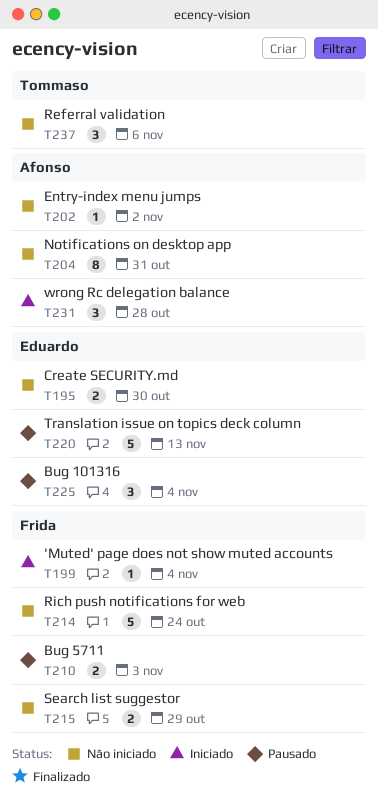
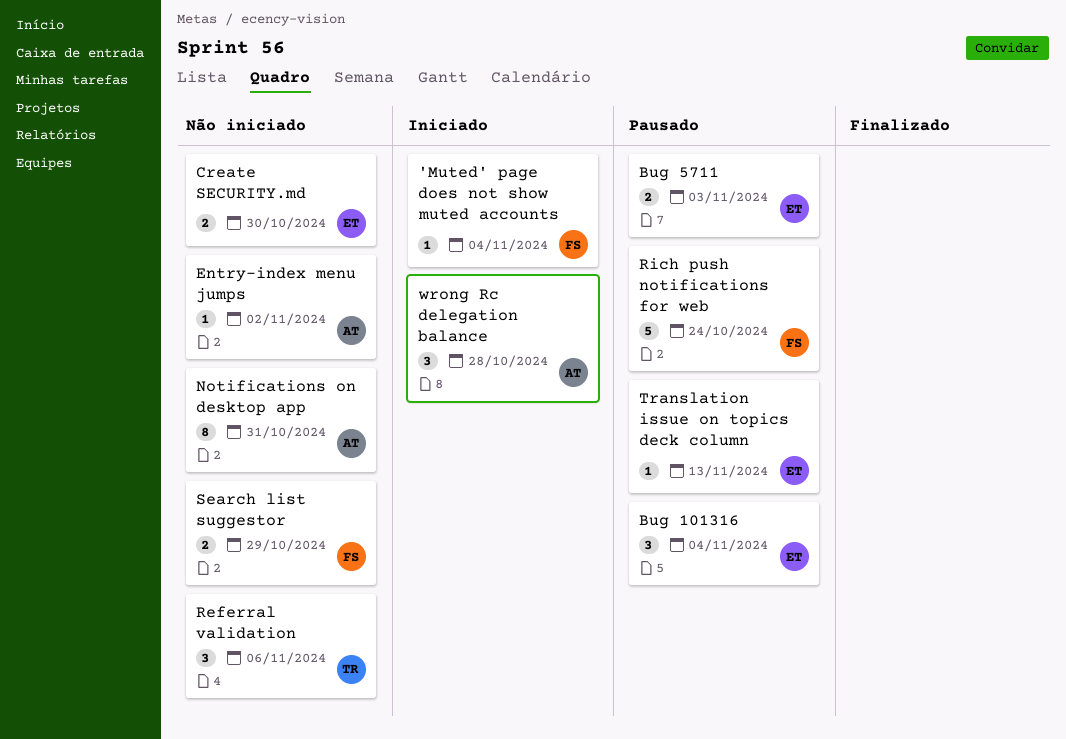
Bug 5711, owner: Frida -> Eduardo
Rich push notifications for web, status: Não iniciado -> Pausado
Translation issue on topics deck column, estimate: 5 -> 1

